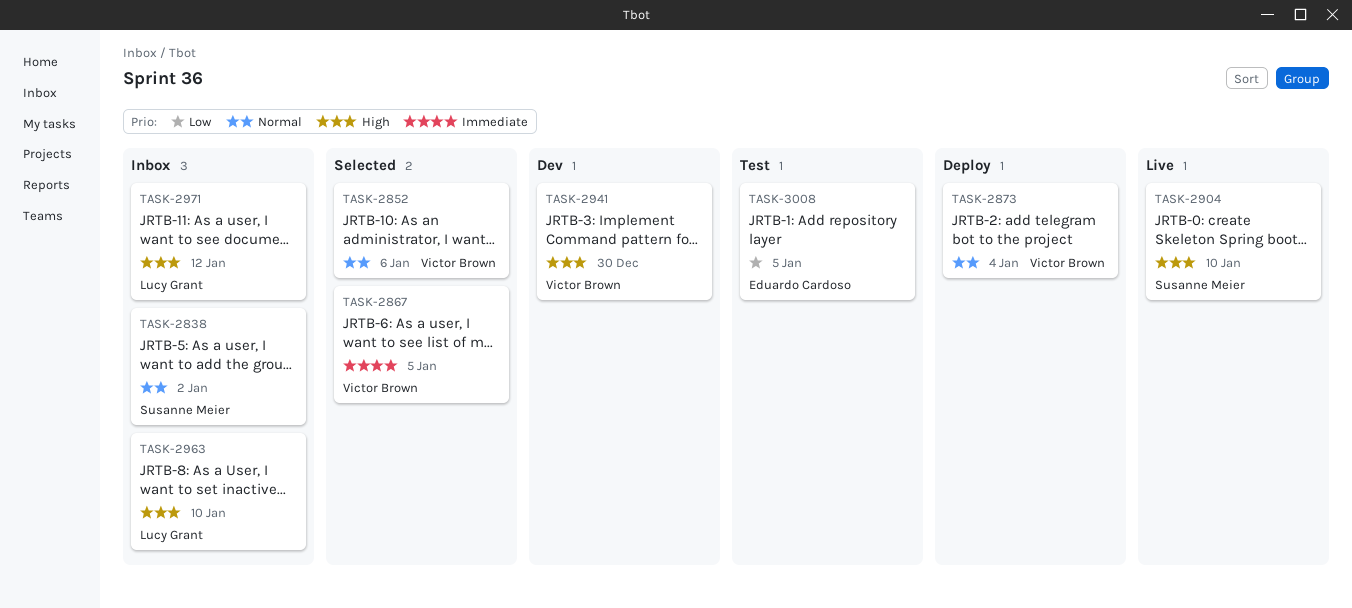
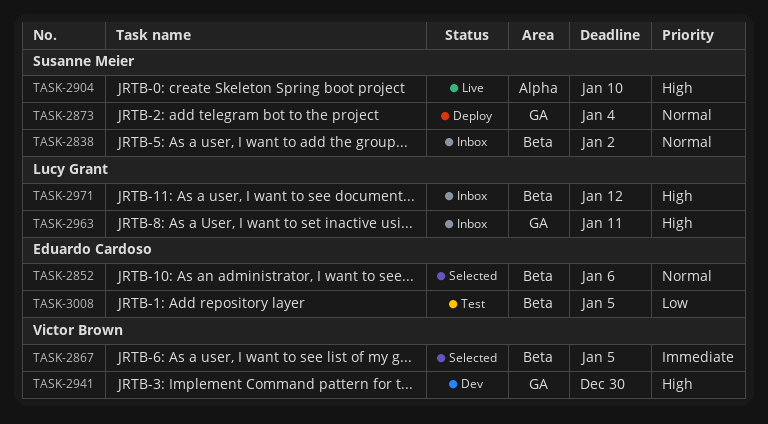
TASK-2852, owner: Victor Brown -> Eduardo Cardoso
TASK-2873, owner: Victor Brown -> Susanne Meier
TASK-2963, due: Jan 10 -> Jan 11

